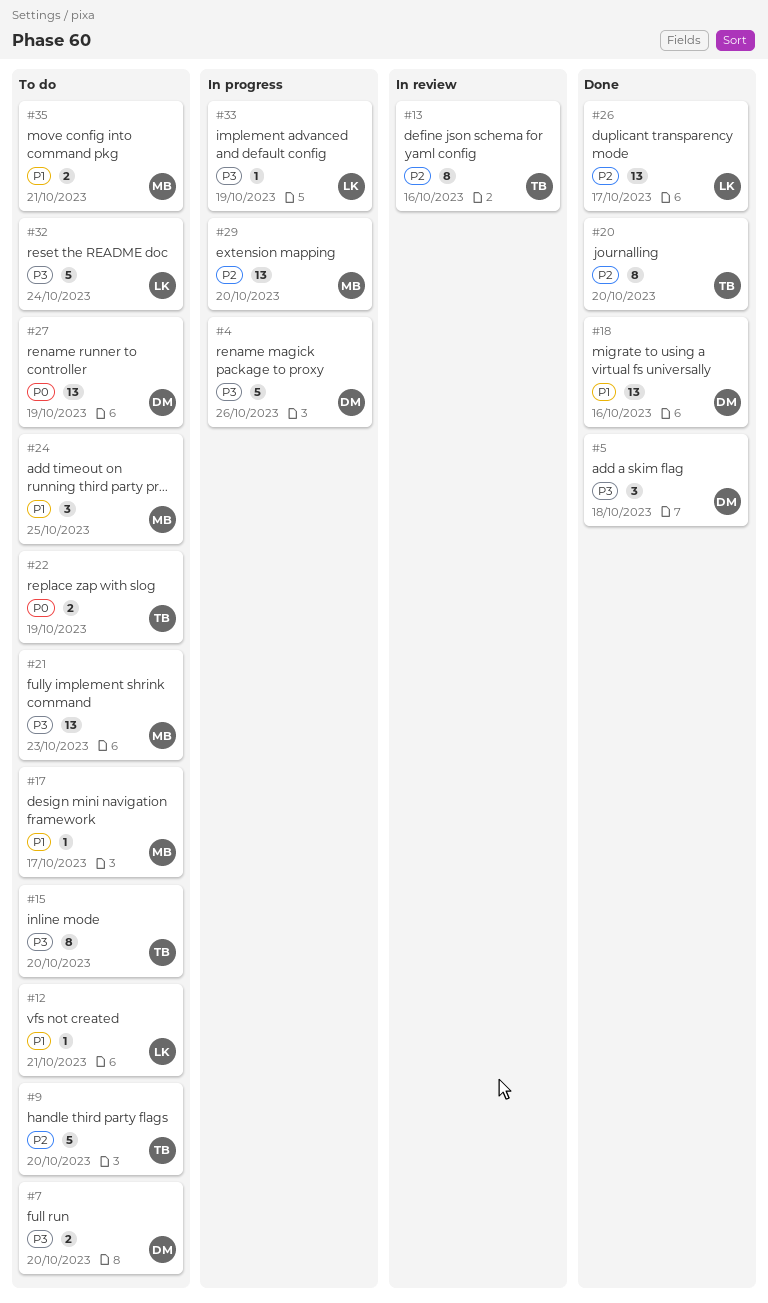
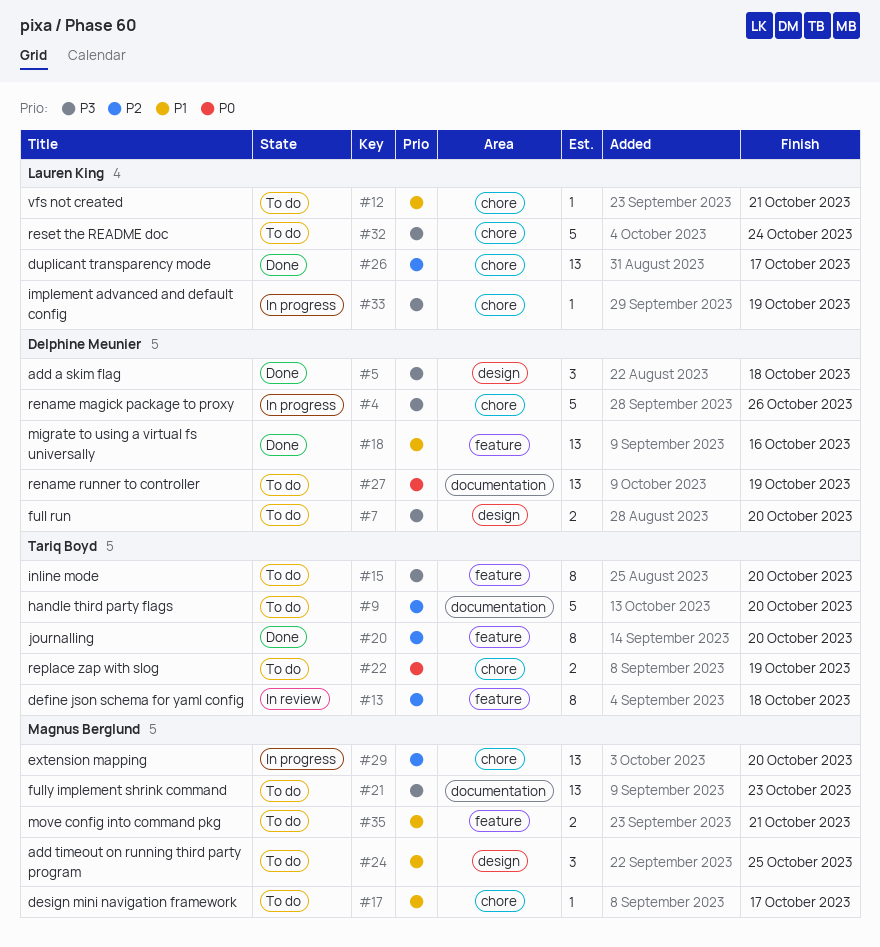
#13, due: Oct 16 -> Oct 18

